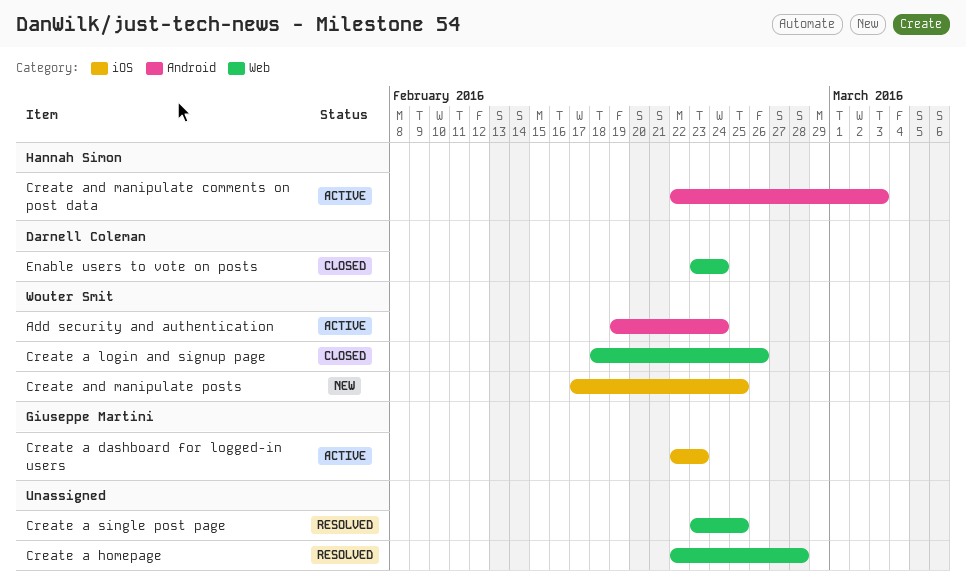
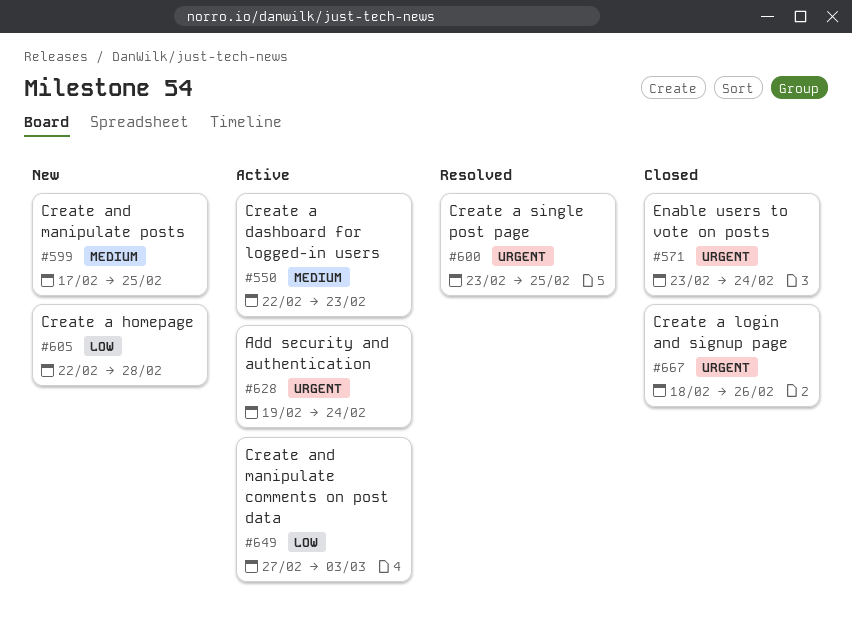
Create a homepage, status: Resolved -> New
Create and manipulate comments on post data, start: Feb 22 -> Feb 27

